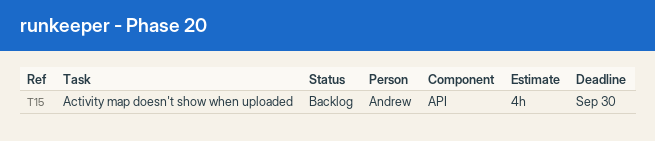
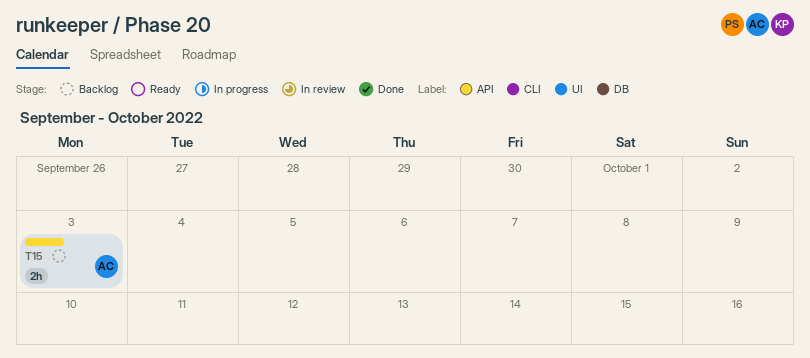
T15, estimate: 4h -> 2h
T15, due: Sep 30 -> Oct 3

